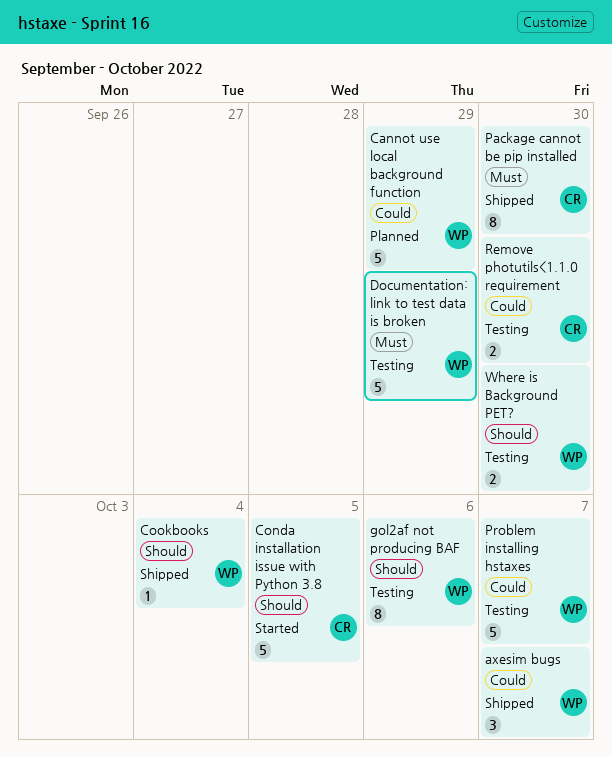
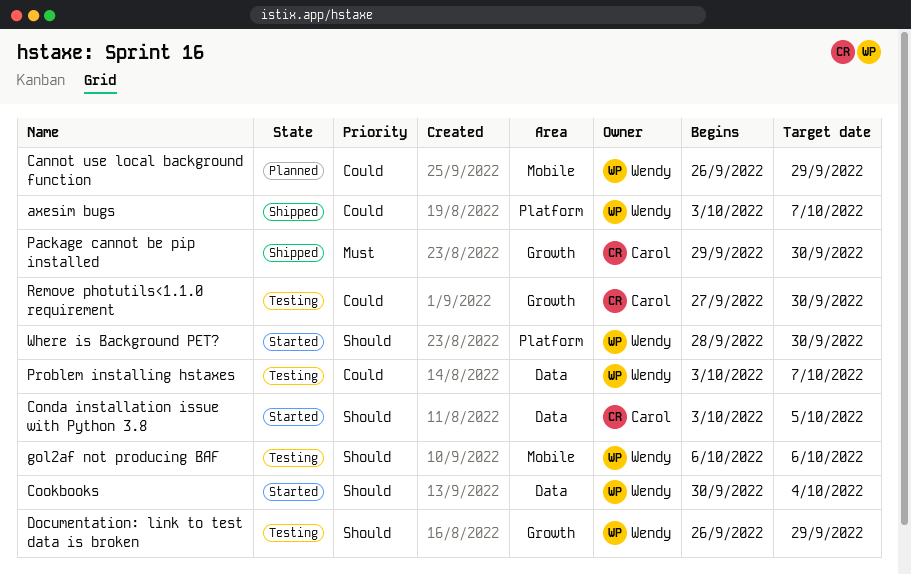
Cookbooks, status: Shipped -> Started
Documentation: link to test data is broken, priority: Must -> Should
Where is Background PET?, status: Testing -> Started

